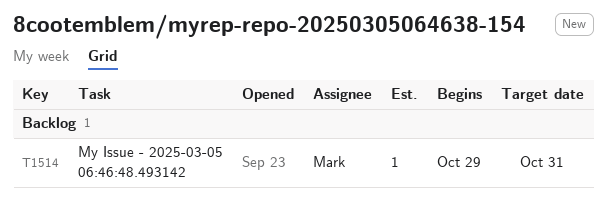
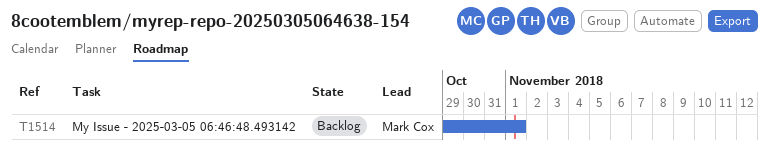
T1514, due: Oct 31 -> Nov 1

